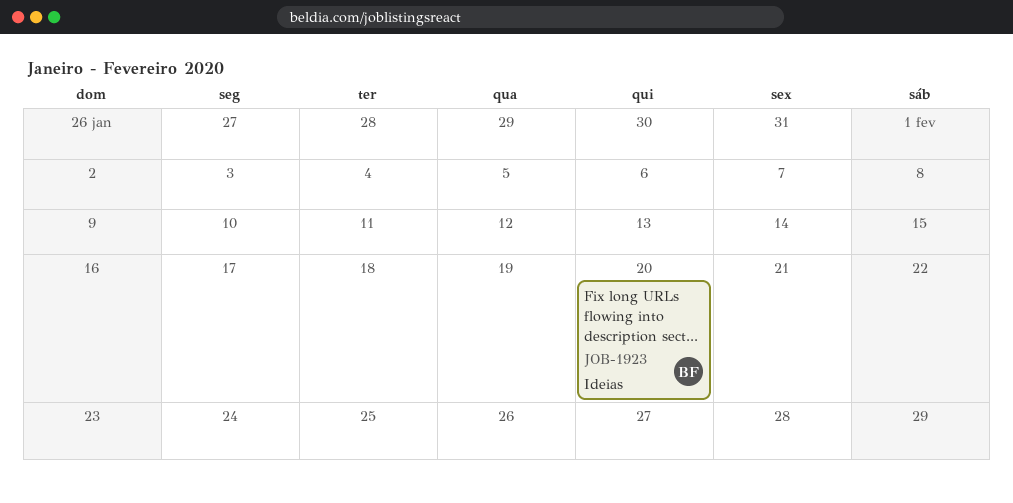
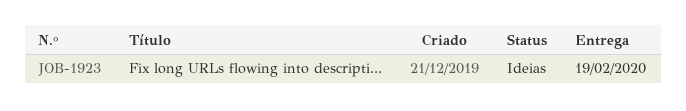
JOB-1923, due: Feb 20 -> Feb 19

